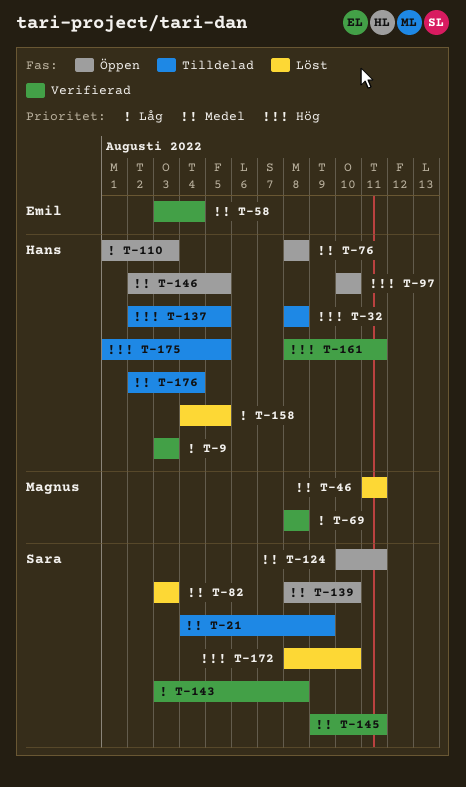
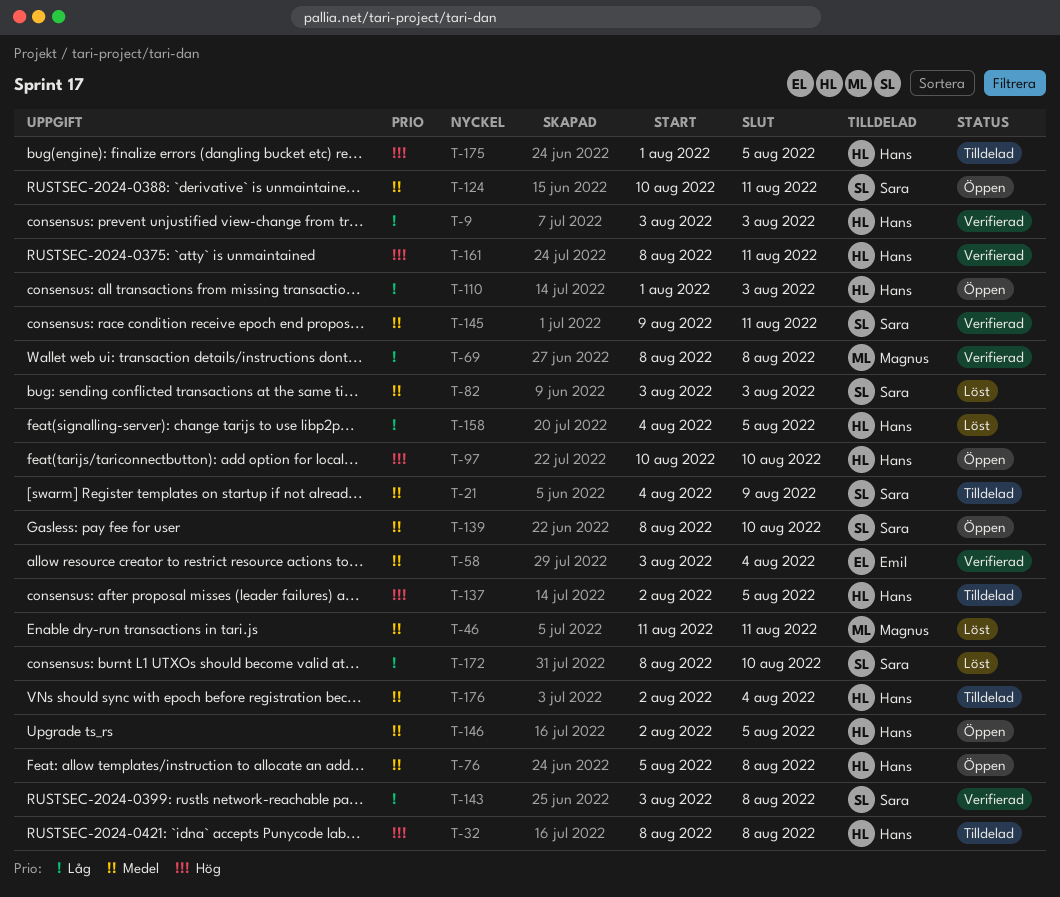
T-76, start: Aug 8 -> Aug 5
T-172, priority: Hög -> Låg

